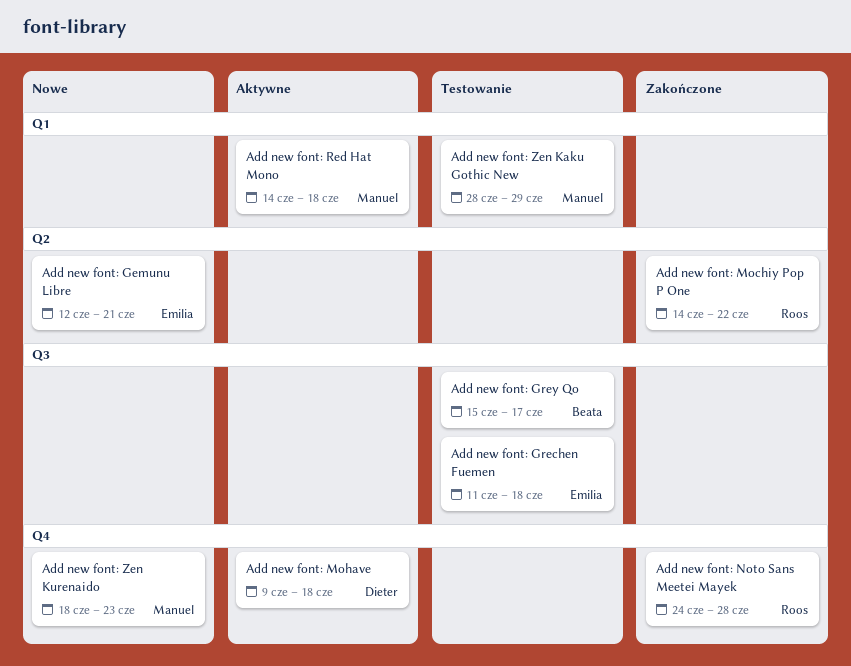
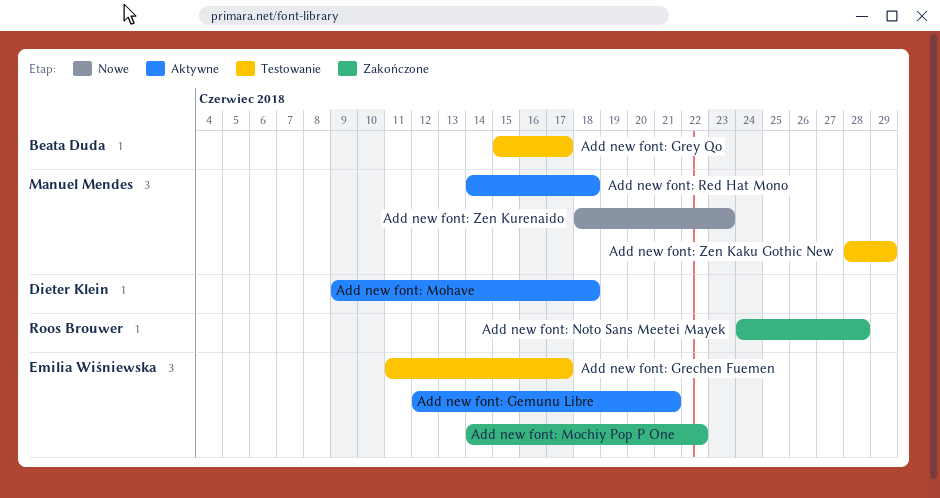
Add new font: Gemunu Libre, status: Nowe -> Aktywne
Add new font: Grechen Fuemen, due: Jun 18 -> Jun 17
Add new font: Mochiy Pop P One, owner: Roos Brouwer -> Emilia Wiśniewska

